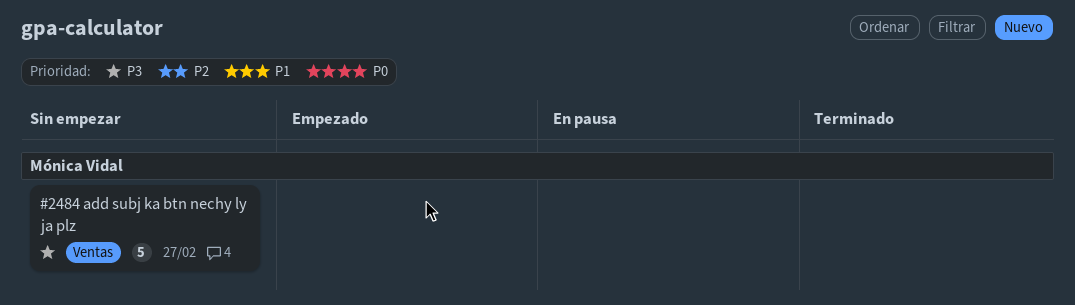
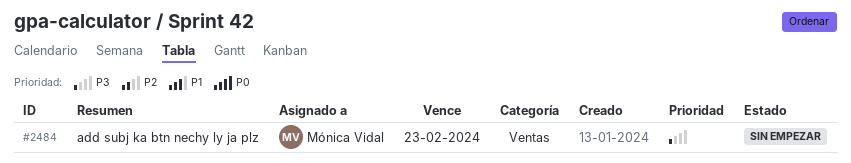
#2484, due: Feb 27 -> Feb 23

